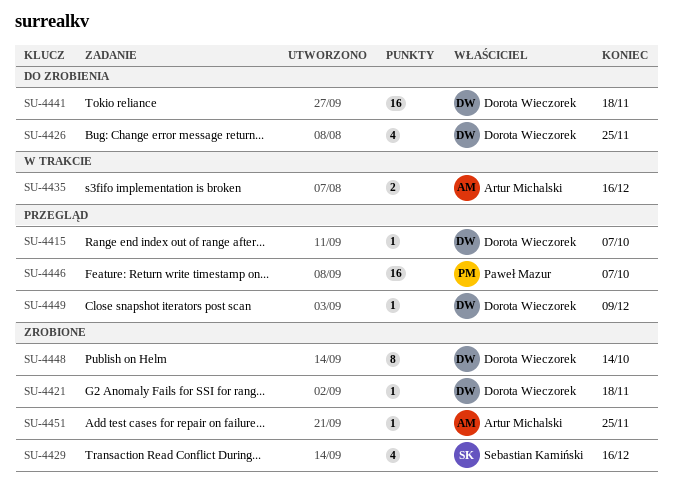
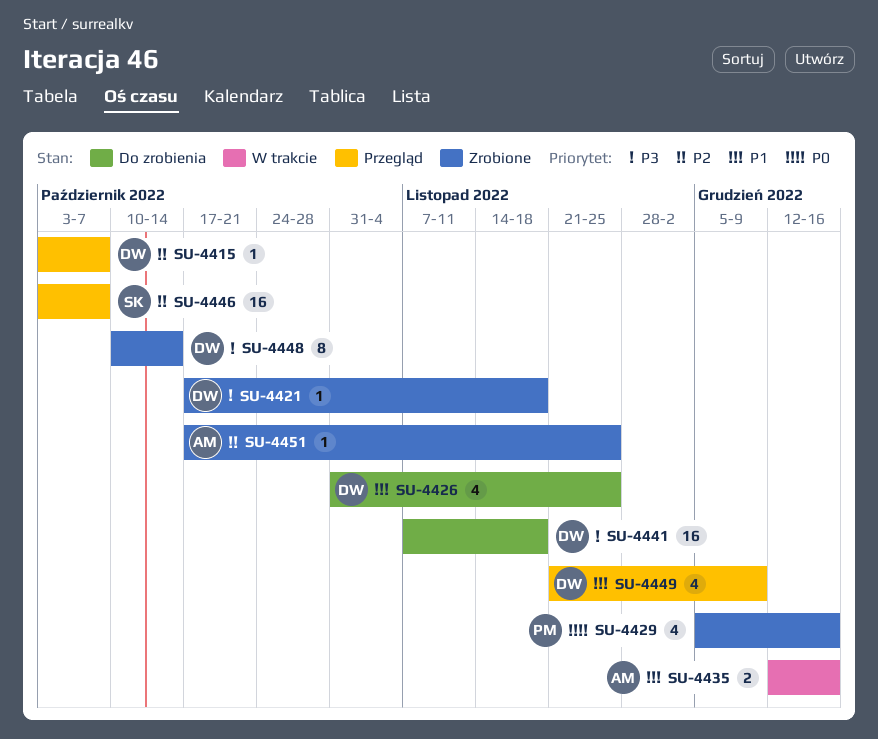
SU-4429, owner: Sebastian Kamiński -> Paweł Mazur
SU-4446, owner: Paweł Mazur -> Sebastian Kamiński
SU-4449, estimate: 1 -> 4

